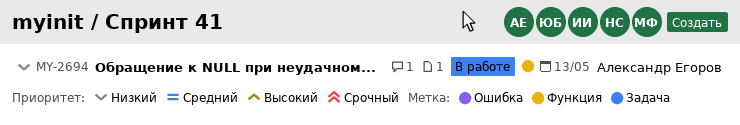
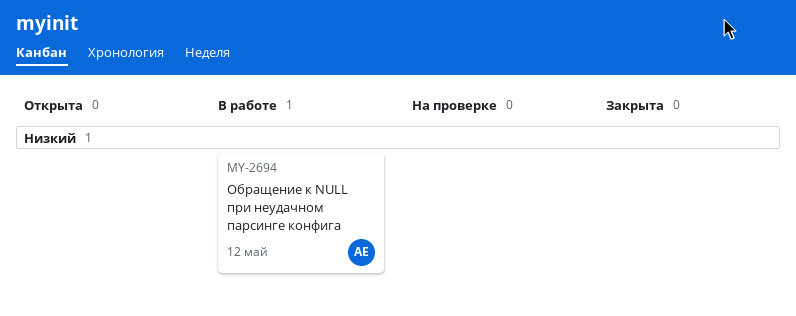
MY-2694, due: May 13 -> May 12

